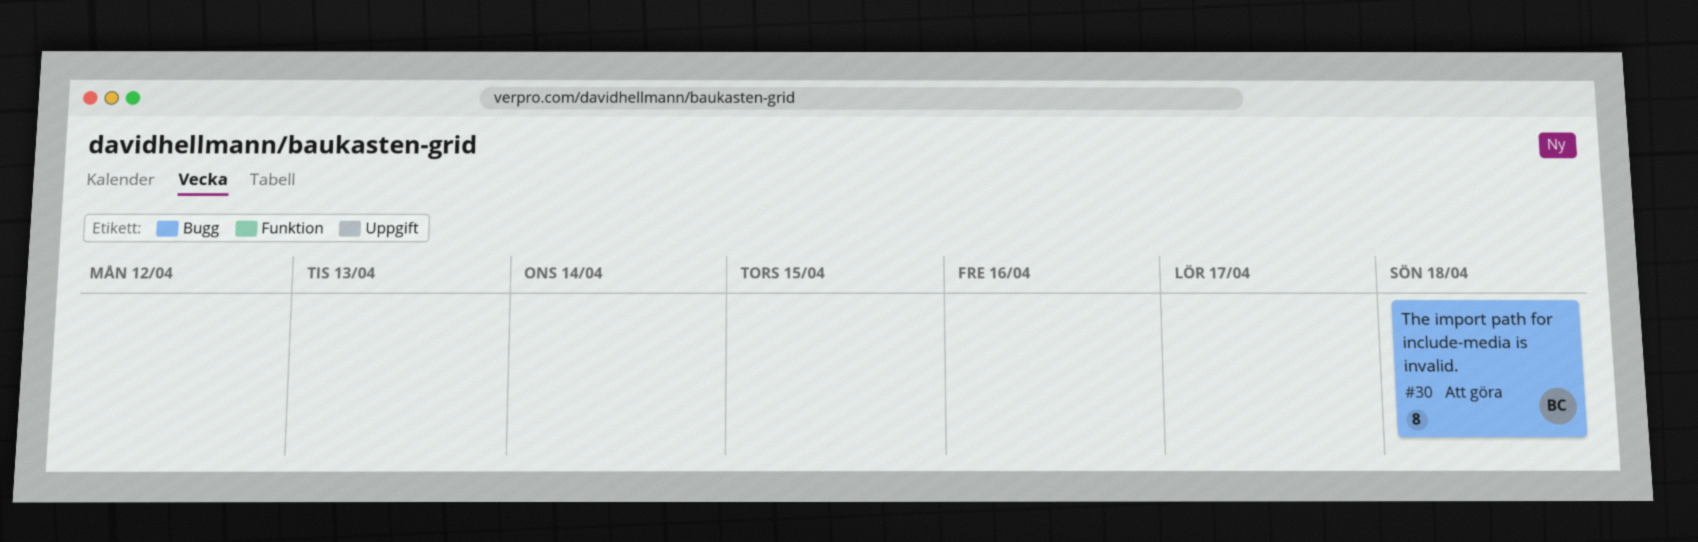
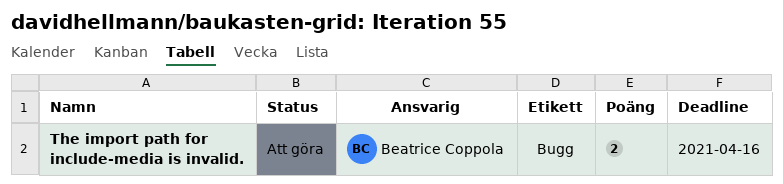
The import path for include-media is invalid., estimate: 8 -> 2
The import path for include-media is invalid., due: Apr 18 -> Apr 16

